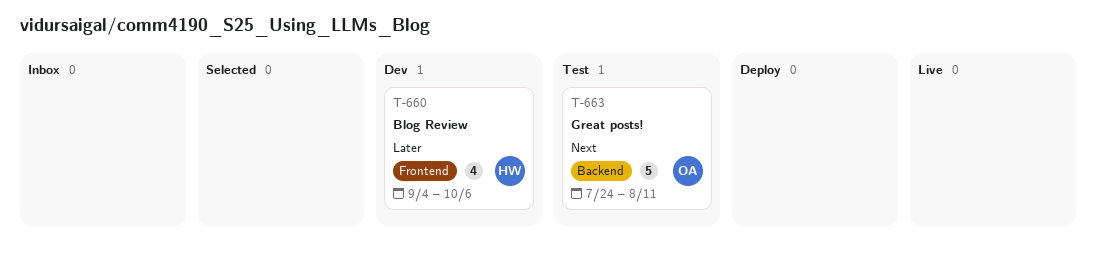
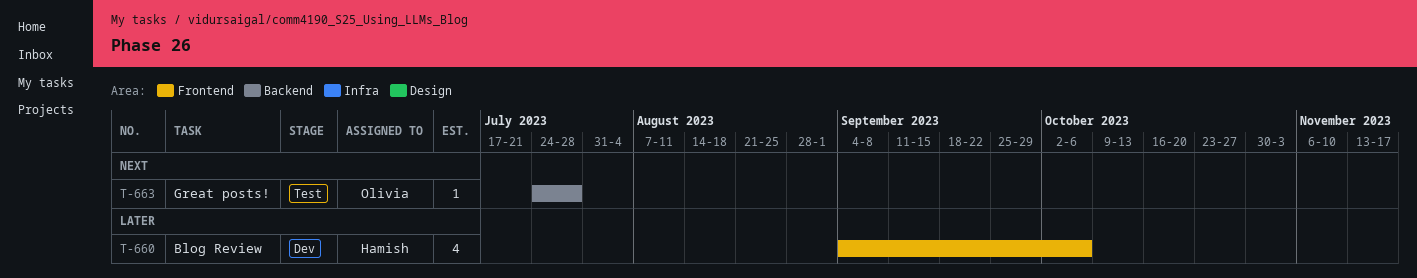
T-663, estimate: 5 -> 1
T-663, due: Aug 11 -> Jul 28

